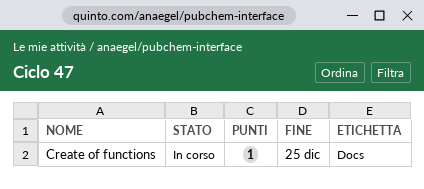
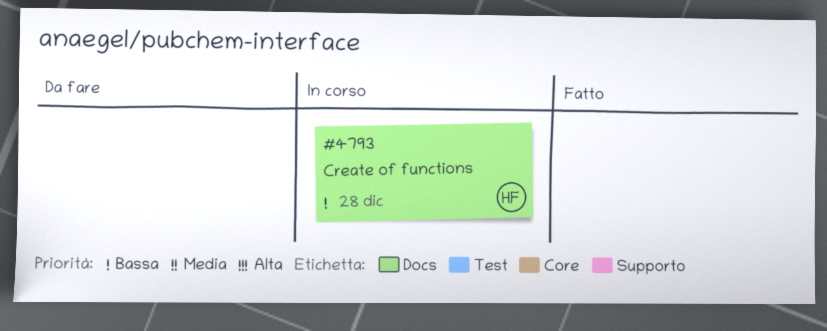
Create of functions, due: Dec 25 -> Dec 28

